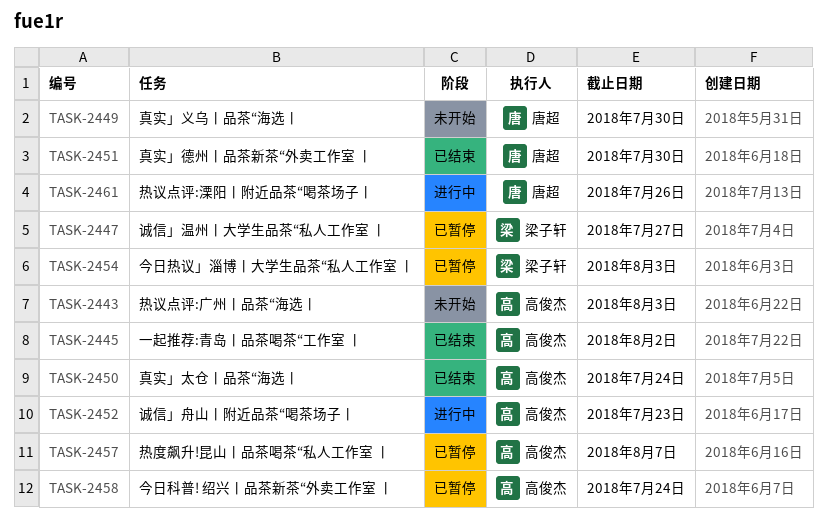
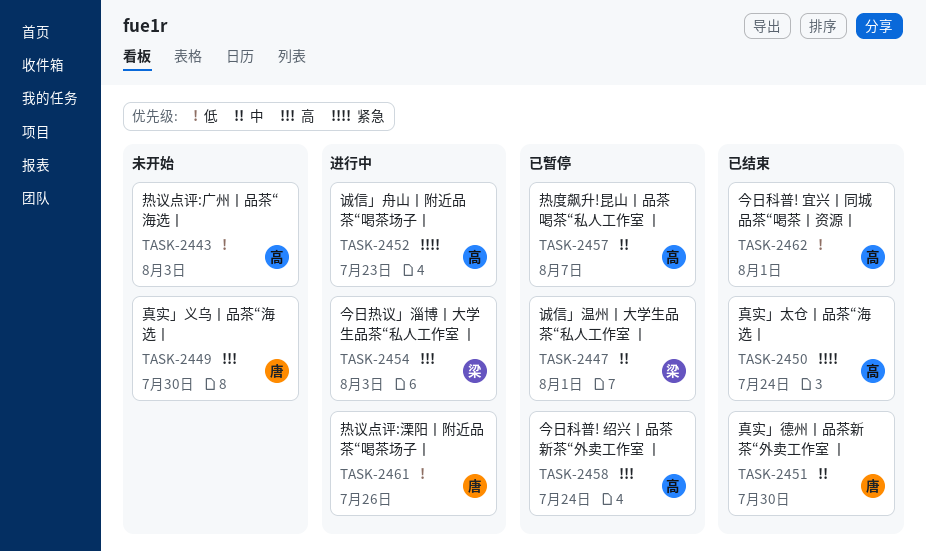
TASK-2445: present -> none
TASK-2447, due: Jul 27 -> Aug 1
TASK-2454, status: 已暂停 -> 进行中
TASK-2462: none -> present

